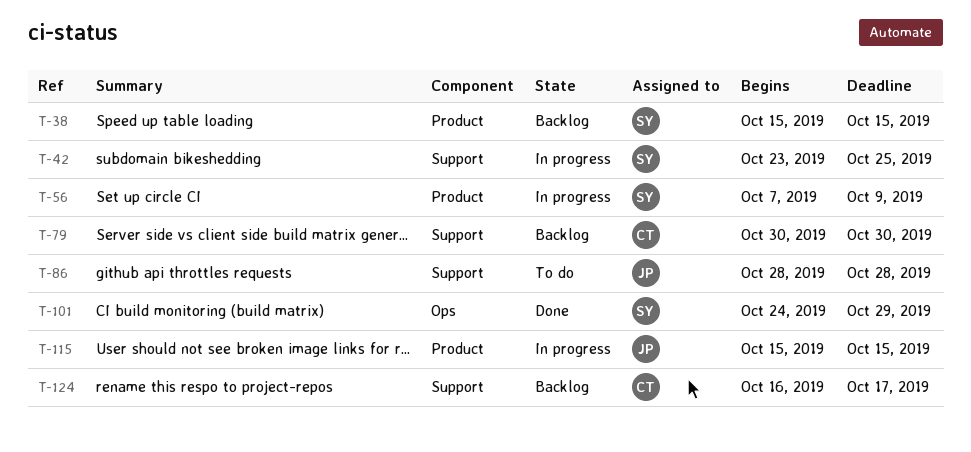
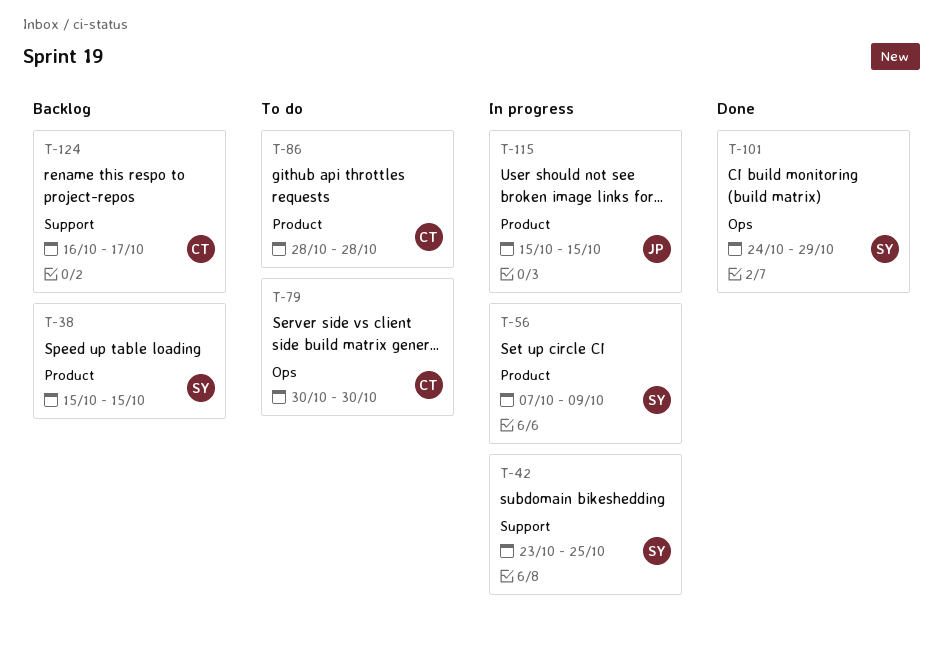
T-79, status: Backlog -> To do
T-79, label: Support -> Ops
T-86, owner: JP -> CT
T-86, label: Support -> Product

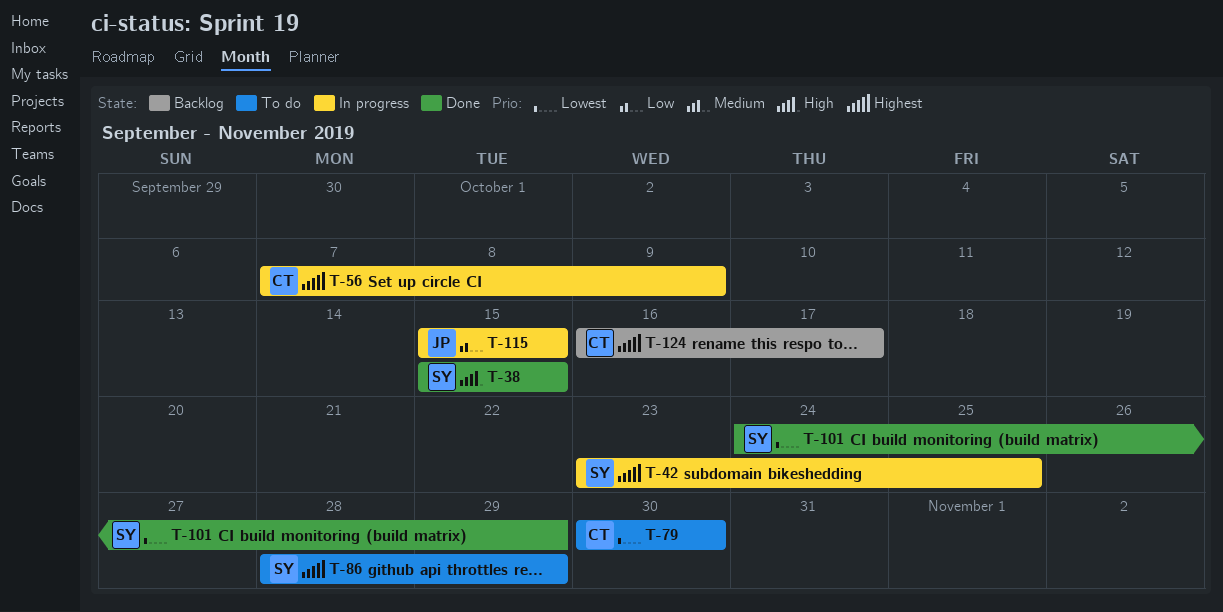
T-38, status: Backlog -> Done
T-56, owner: SY -> CT
T-86, owner: CT -> SY
T-86, due: Oct 28 -> Oct 29

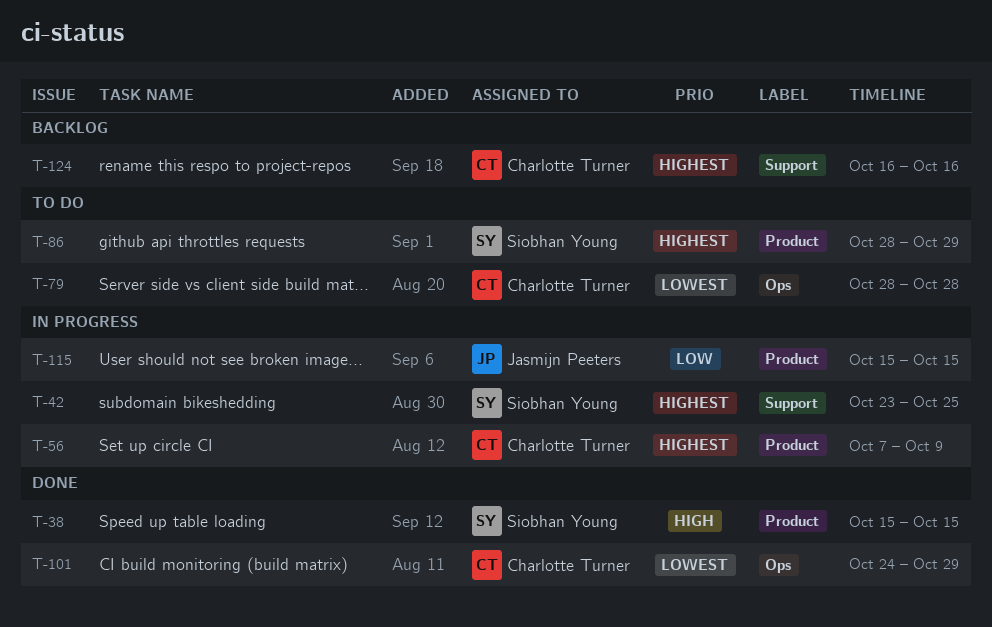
T-79, start: Oct 30 -> Oct 28
T-79, due: Oct 30 -> Oct 28
T-101, owner: Siobhan Young -> Charlotte Turner
T-124, due: Oct 17 -> Oct 16

